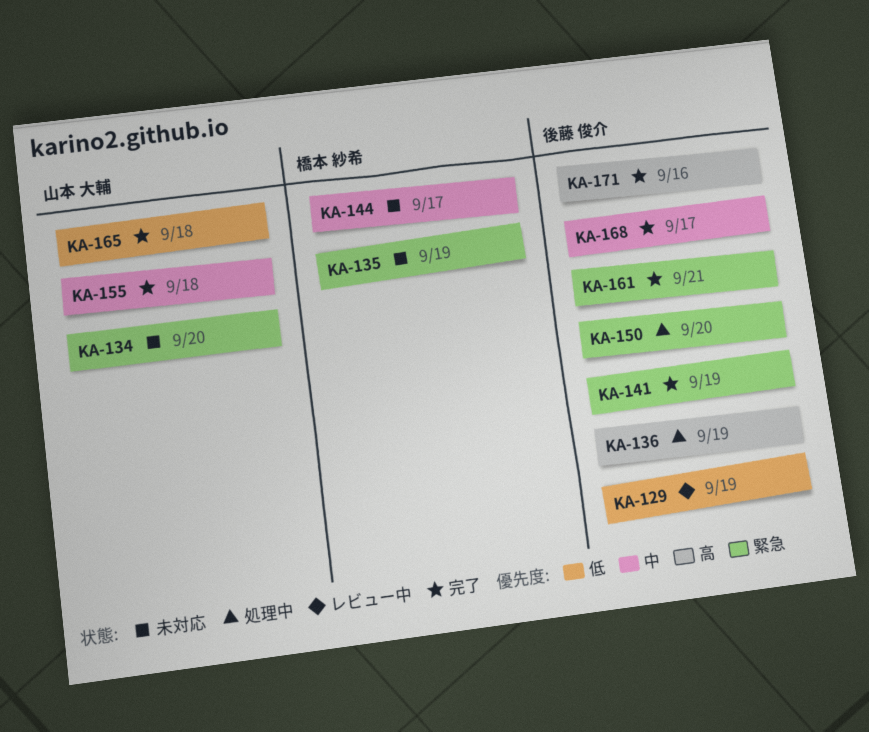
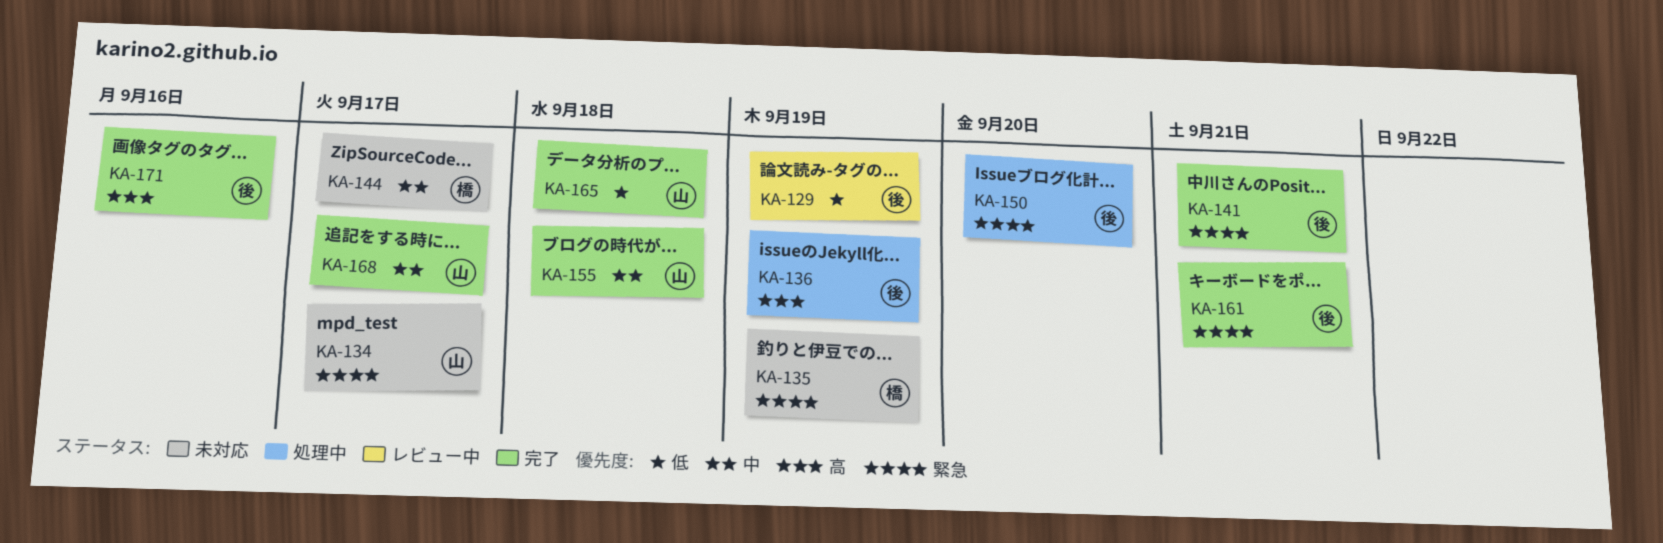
KA-134, due: Sep 20 -> Sep 17
KA-141, due: Sep 19 -> Sep 21
KA-168, owner: 後藤 俊介 -> 山本 大輔

